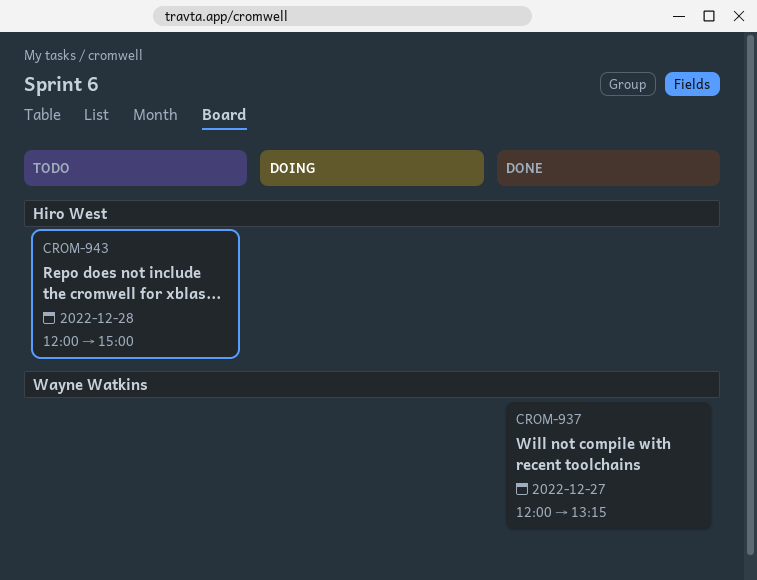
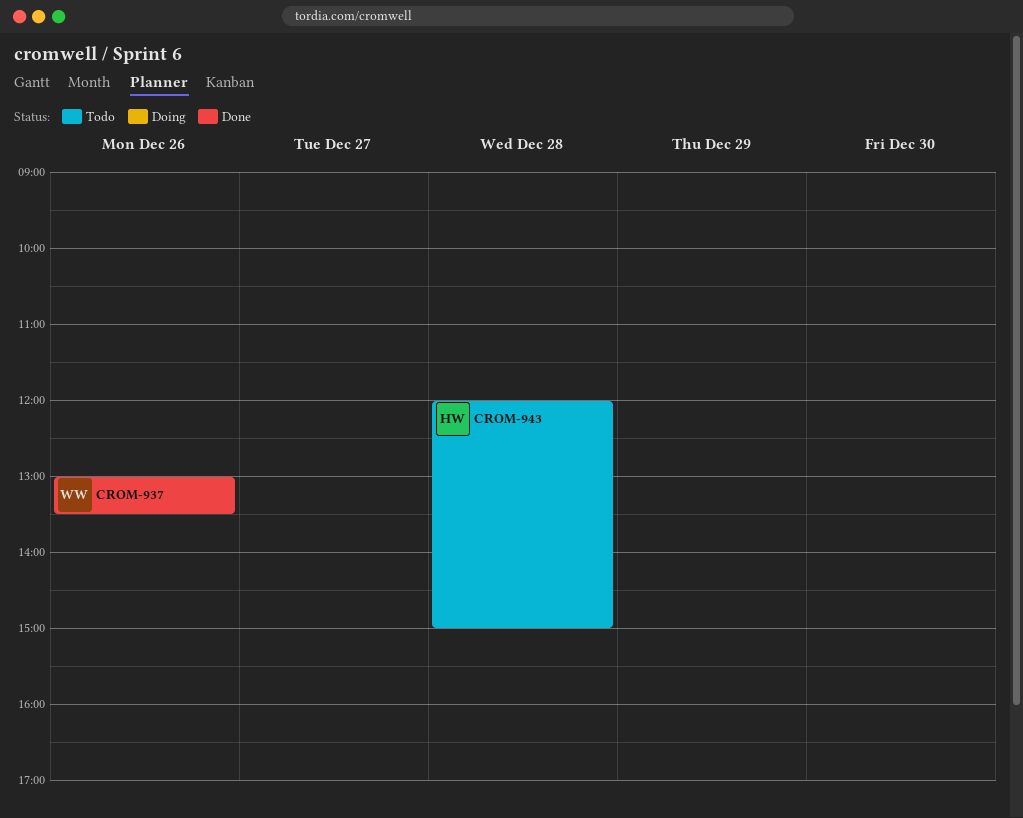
CROM-937, day: Dec 27 -> Dec 26
CROM-937, begins: 12:00 -> 13:00
CROM-937, ends: 13:15 -> 13:30

